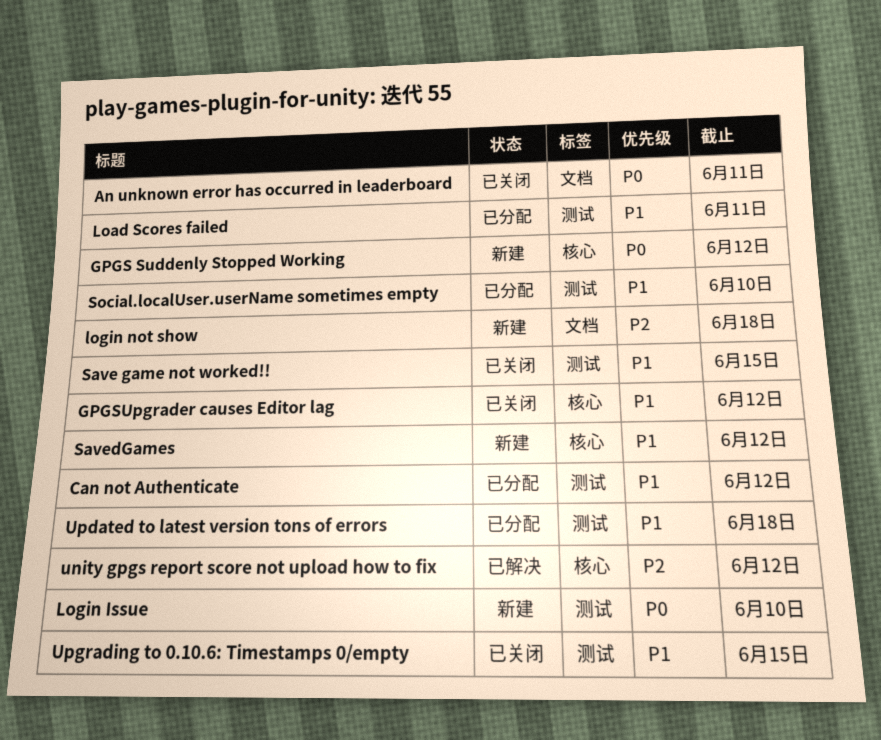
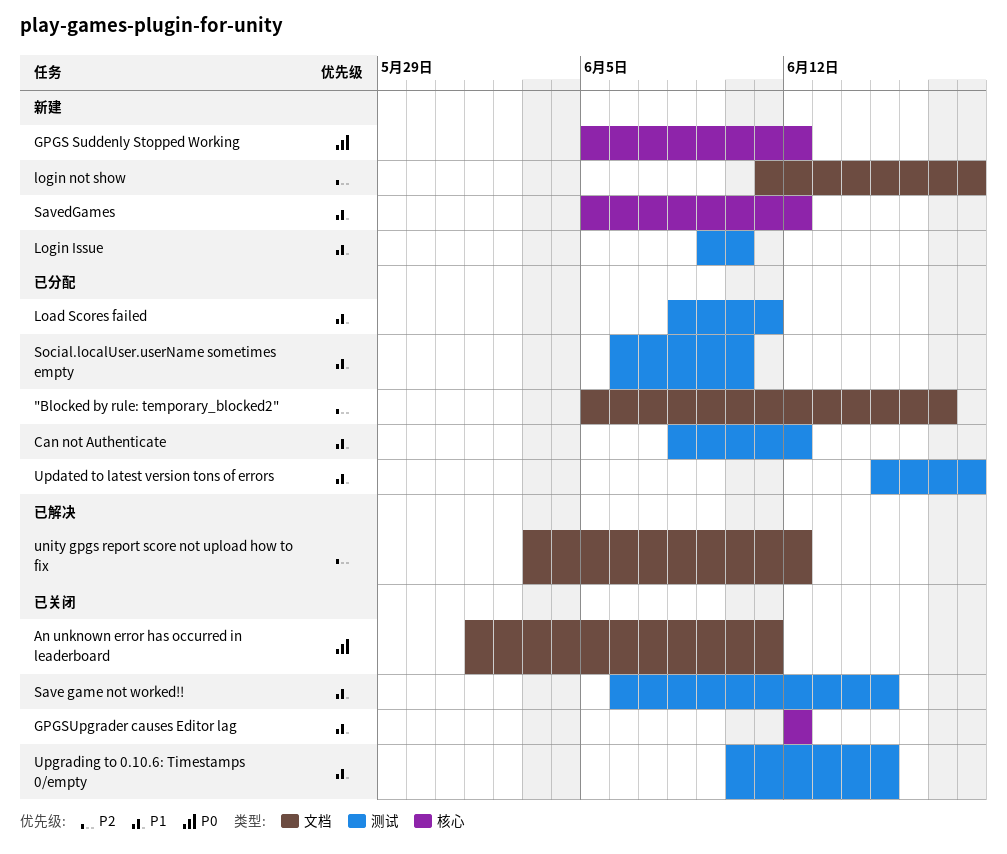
"Blocked by rule: temporary_blocked2": none -> present
Login Issue, priority: P0 -> P1
unity gpgs report score not upload how to fix, label: 核心 -> 文档

